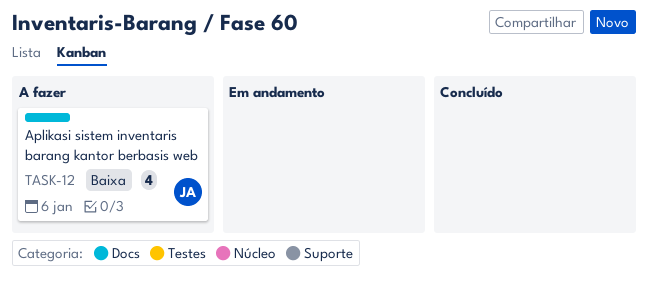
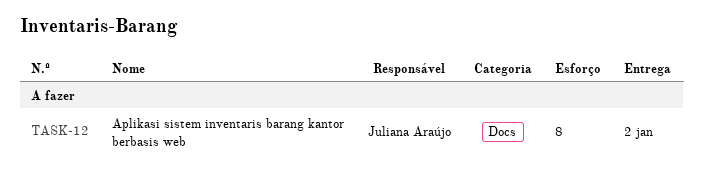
TASK-12, estimate: 4 -> 8
TASK-12, due: Jan 6 -> Jan 2

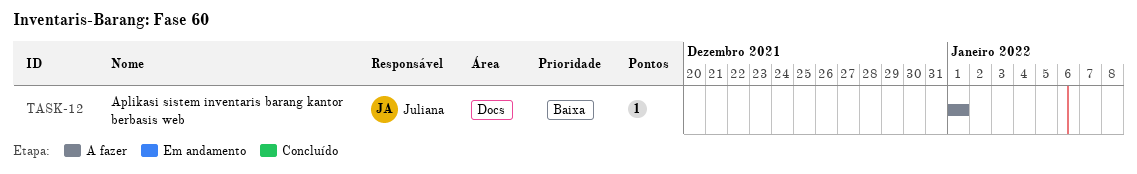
TASK-12, estimate: 8 -> 1
TASK-12, due: Jan 2 -> Jan 1

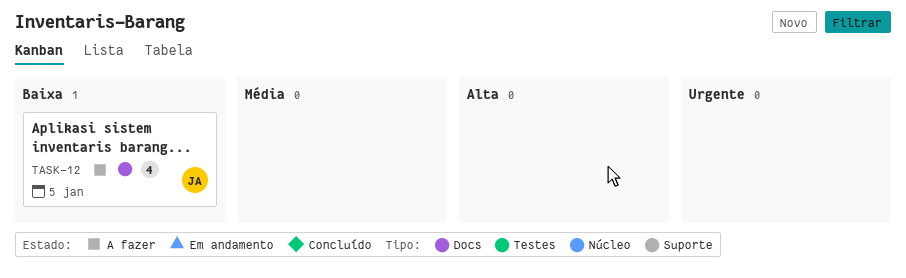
TASK-12, estimate: 1 -> 4
TASK-12, due: Jan 1 -> Jan 5

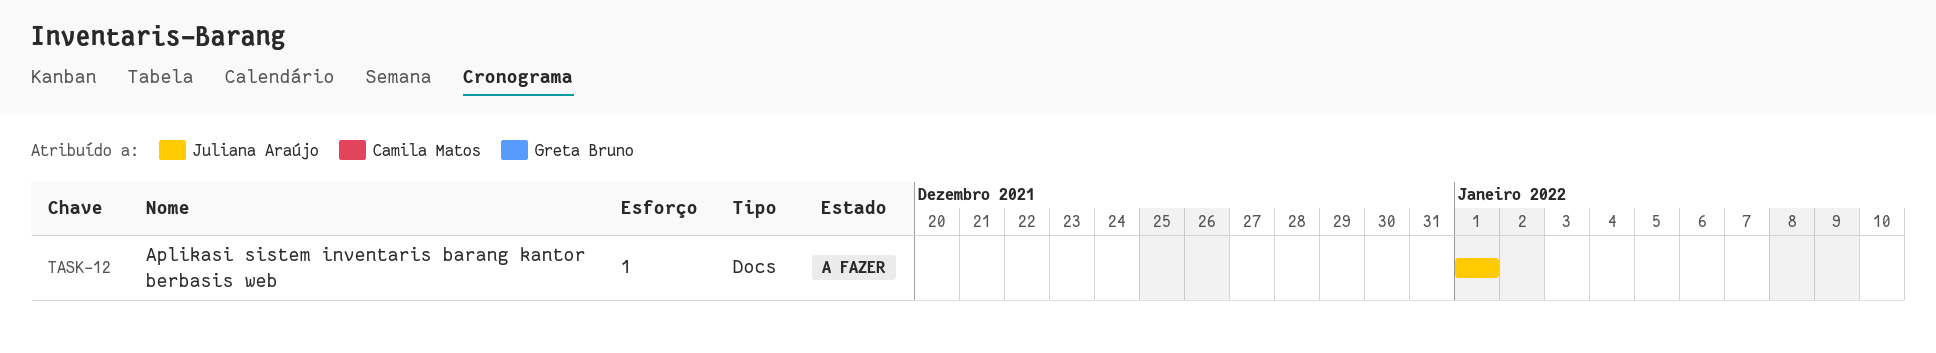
TASK-12, estimate: 4 -> 1
TASK-12, due: Jan 5 -> Jan 1

